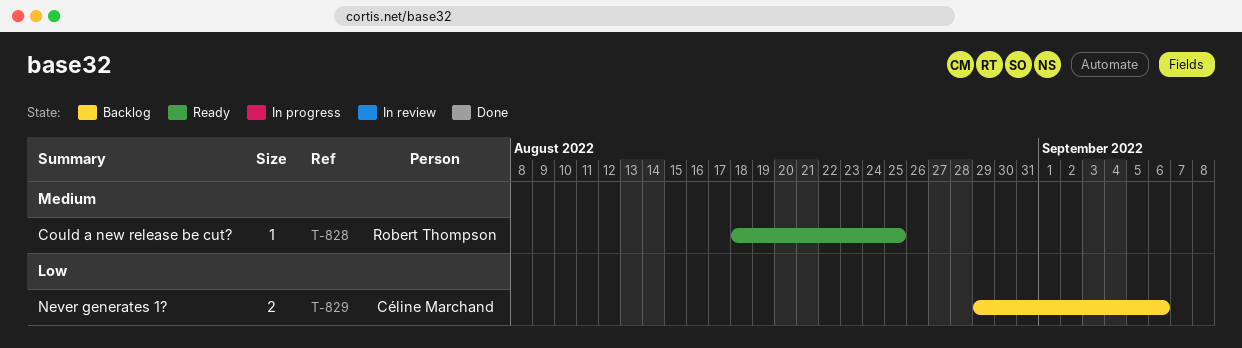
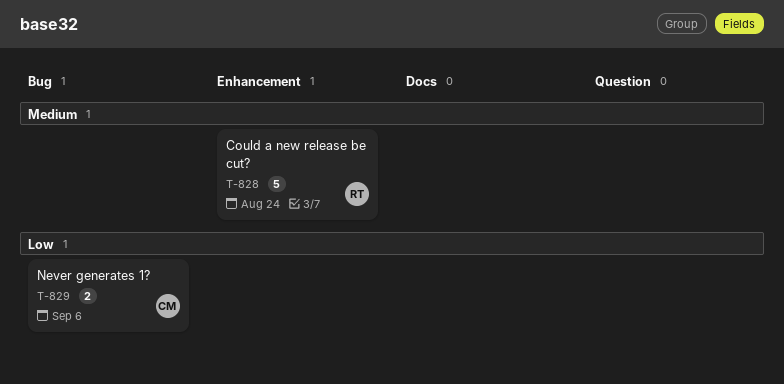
T-828, estimate: 1 -> 5
T-828, due: Aug 25 -> Aug 24

